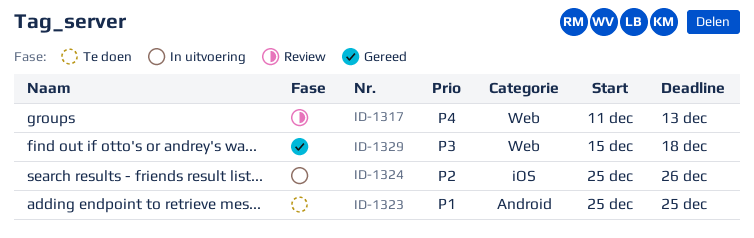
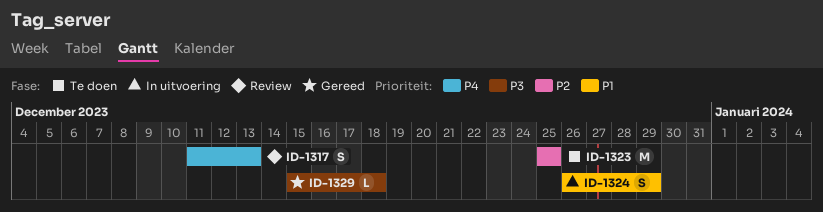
ID-1323, priority: P1 -> P2
ID-1324, priority: P2 -> P1
ID-1324, start: Dec 25 -> Dec 26
ID-1324, due: Dec 26 -> Dec 29

